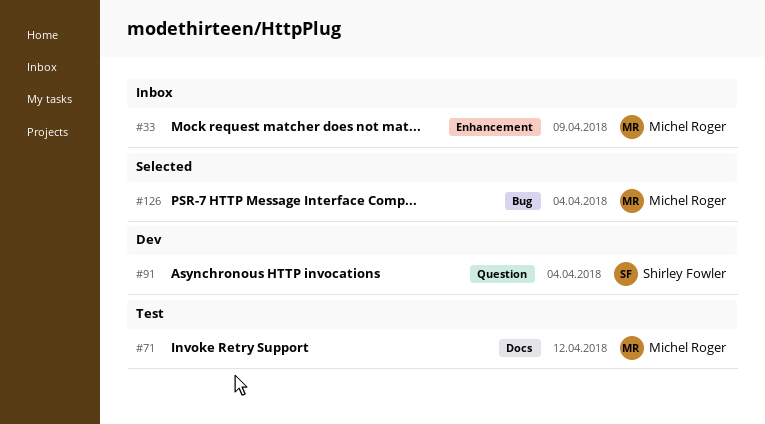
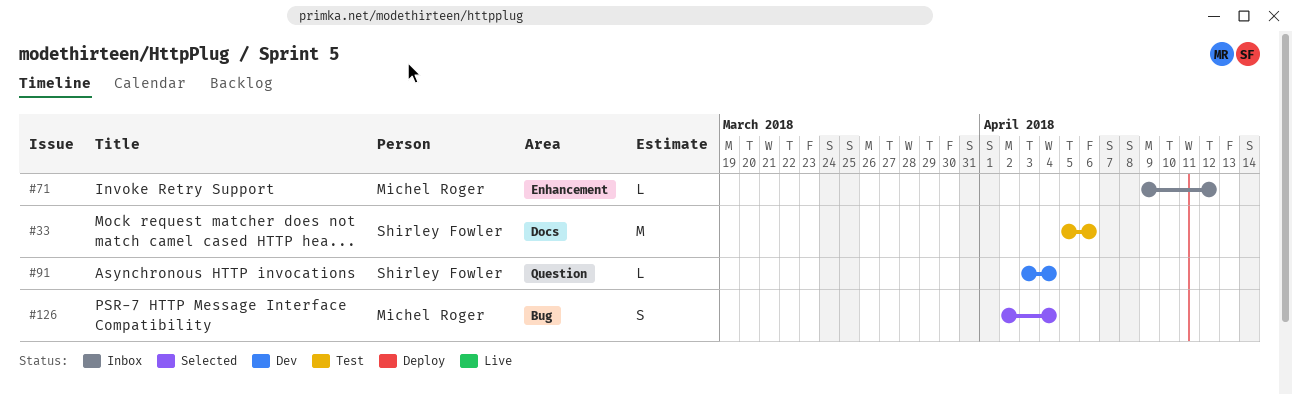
#33, status: Inbox -> Test
#33, owner: Michel Roger -> Shirley Fowler
#33, label: Enhancement -> Docs
#33, due: Apr 9 -> Apr 6
#71, status: Test -> Inbox
#71, label: Docs -> Enhancement

